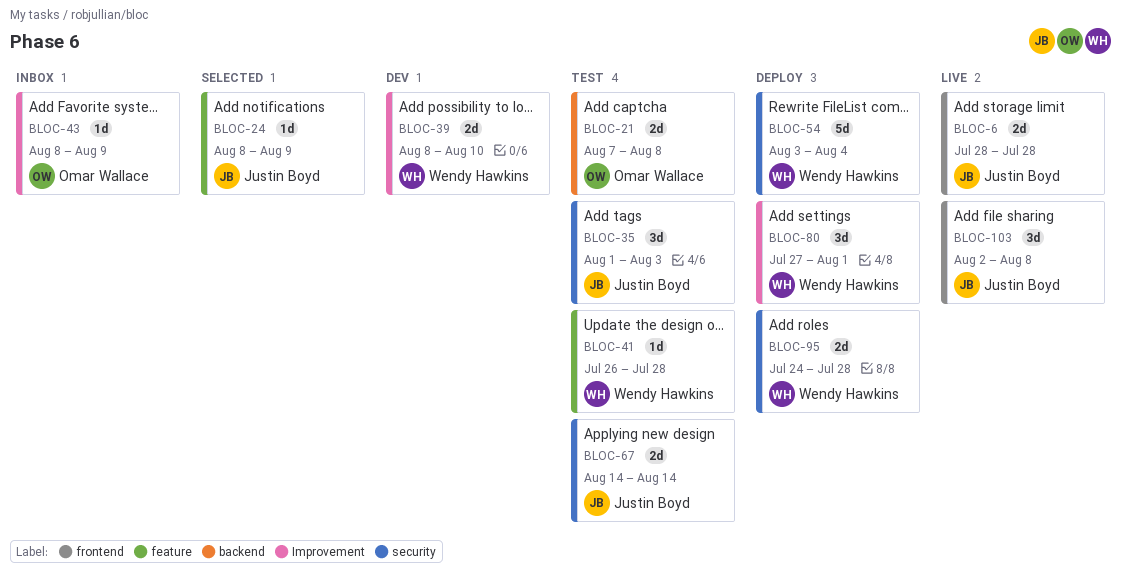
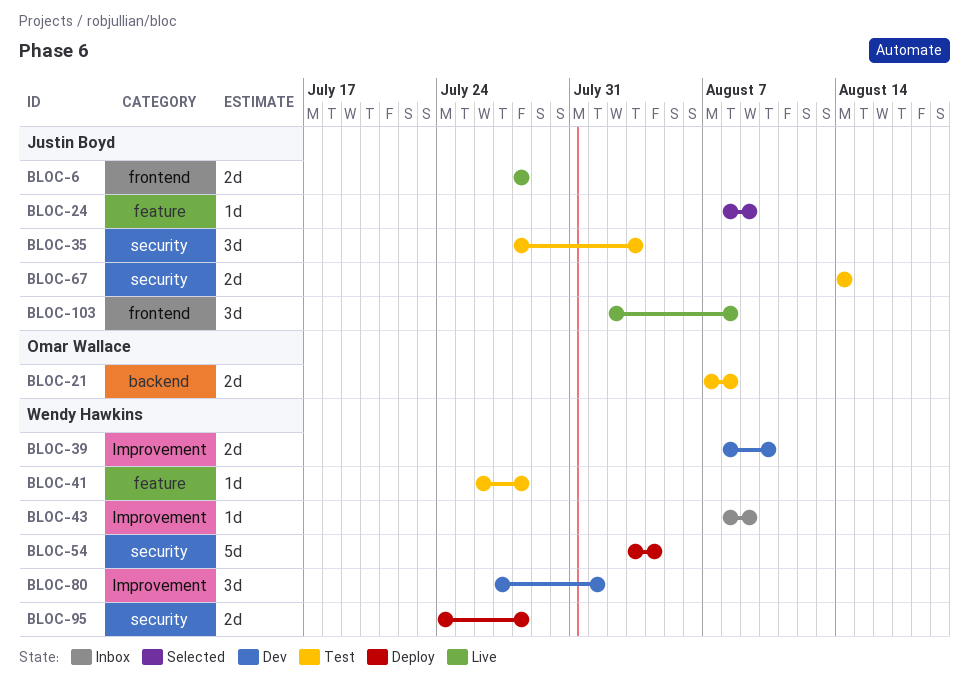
BLOC-35, start: Aug 1 -> Jul 28
BLOC-43, owner: Omar Wallace -> Wendy Hawkins
BLOC-80, status: Deploy -> Dev

